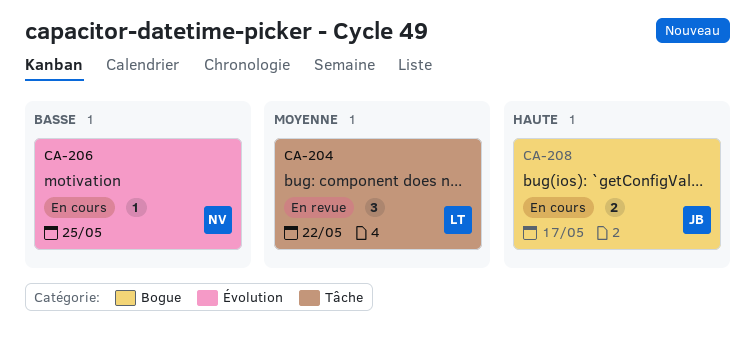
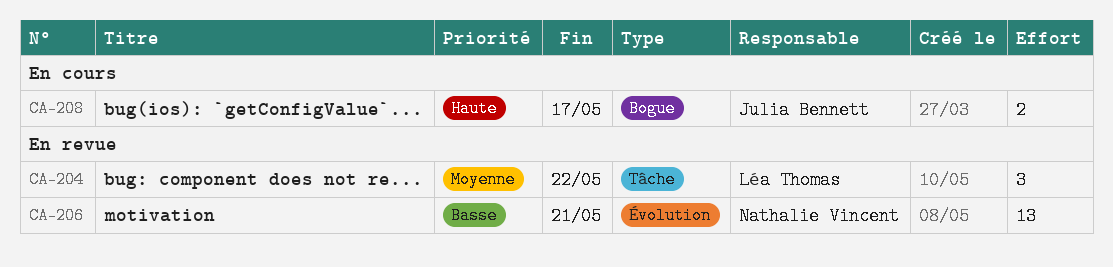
CA-206, status: En cours -> En revue
CA-206, estimate: 1 -> 13
CA-206, due: May 25 -> May 21

